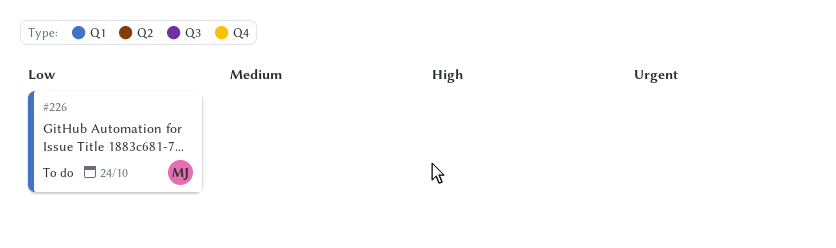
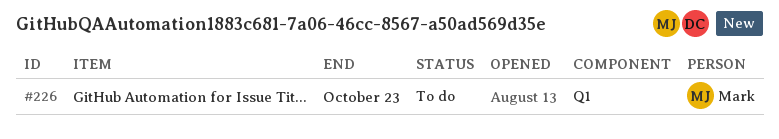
#226, due: Oct 24 -> Oct 23

